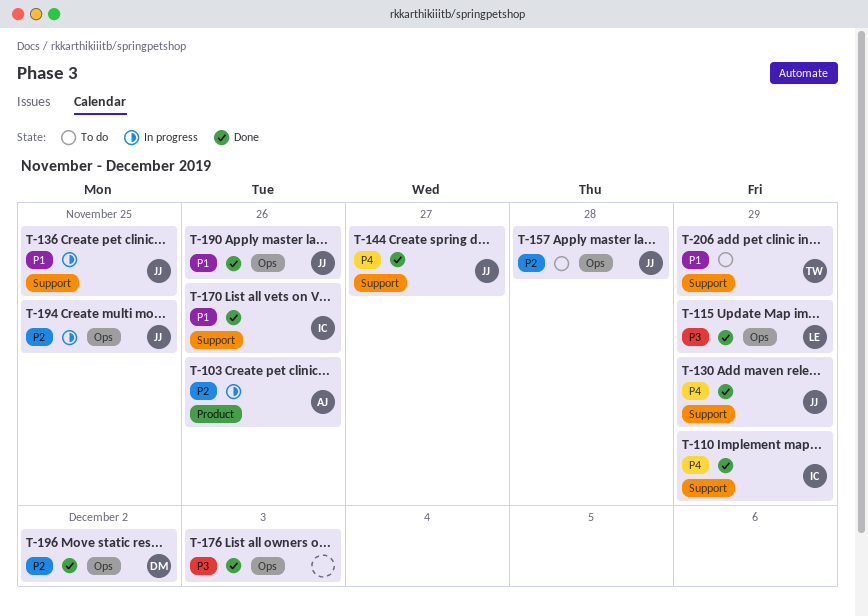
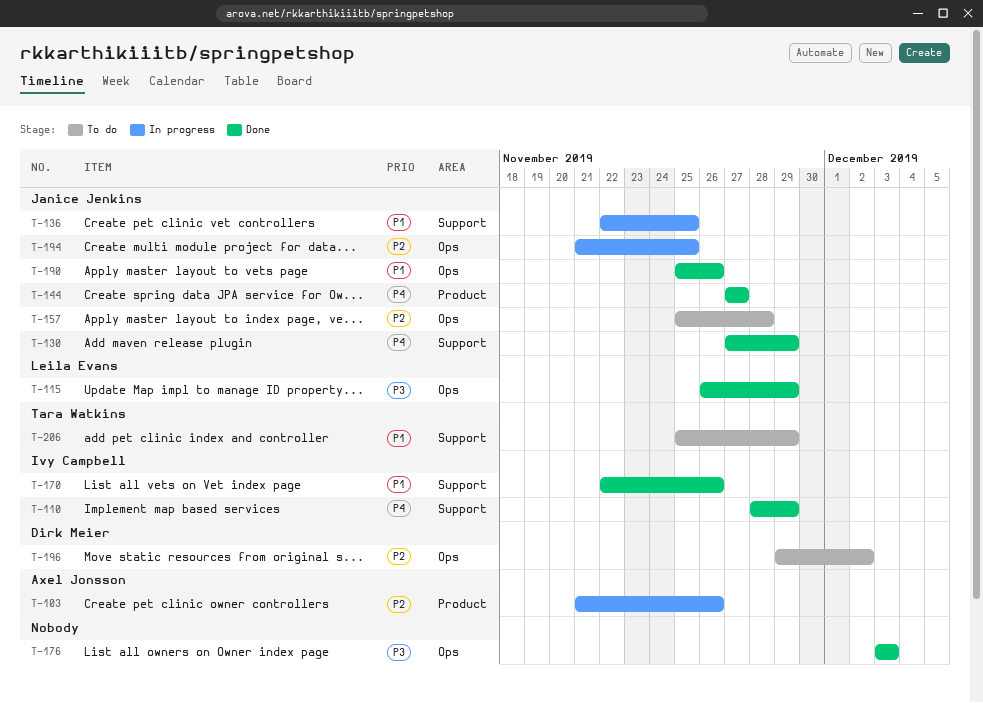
T-144, label: Support -> Product
T-196, status: Done -> To do

